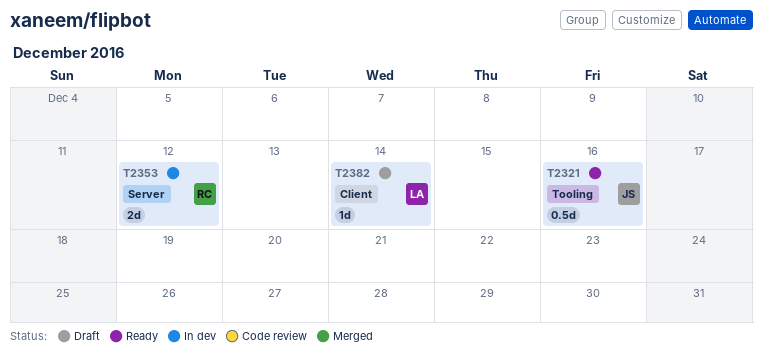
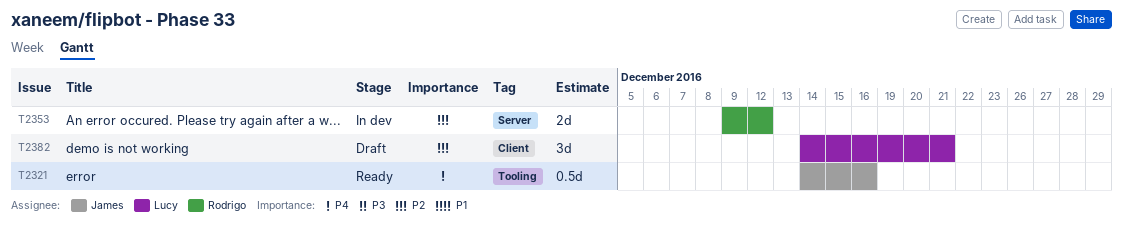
T2382, estimate: 1d -> 3d
T2382, due: Dec 14 -> Dec 21

